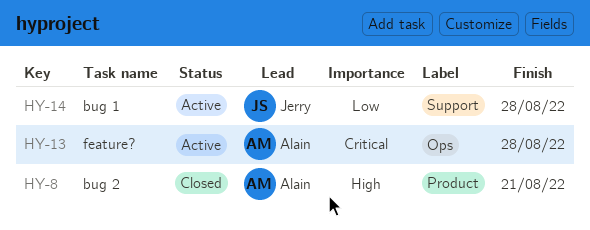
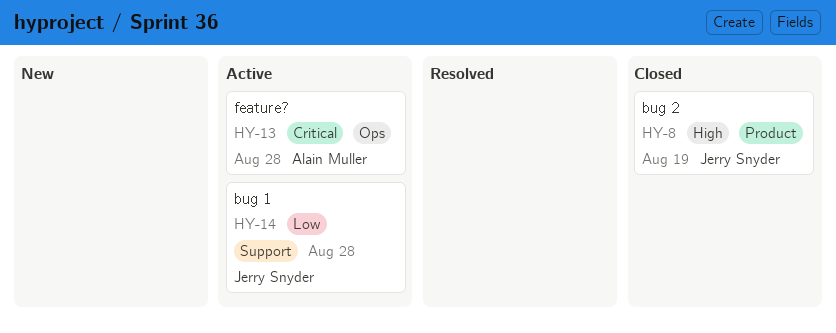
HY-8, owner: Alain Muller -> Jerry Snyder
HY-8, due: Aug 21 -> Aug 19

